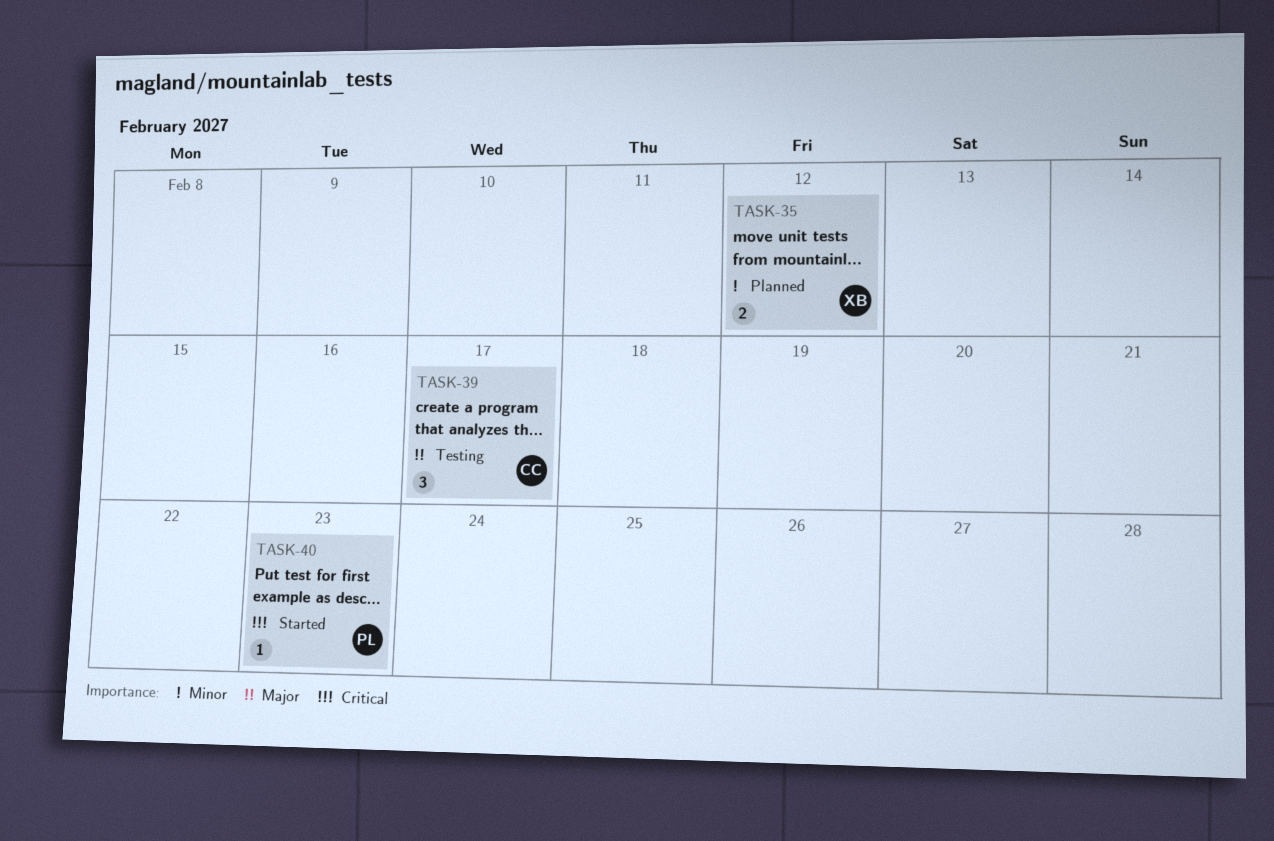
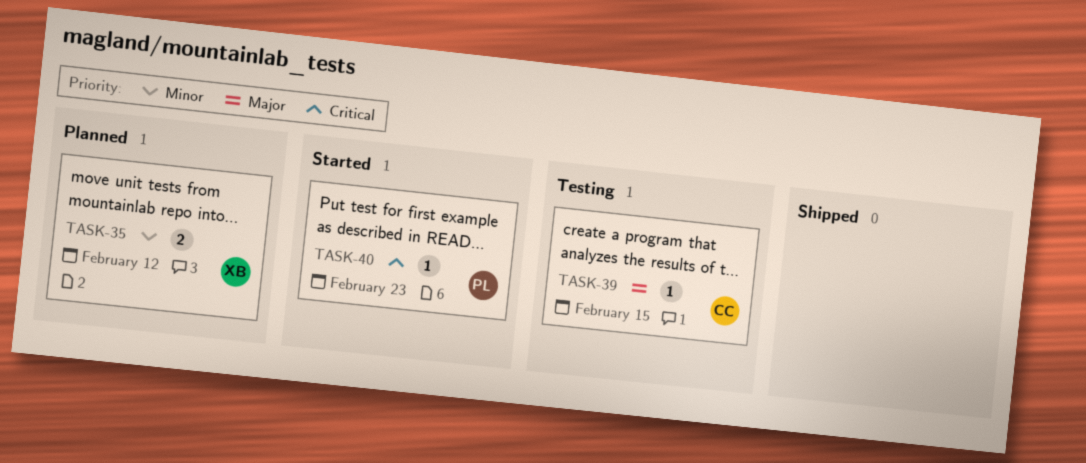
TASK-39, estimate: 3 -> 1
TASK-39, due: Feb 17 -> Feb 15

